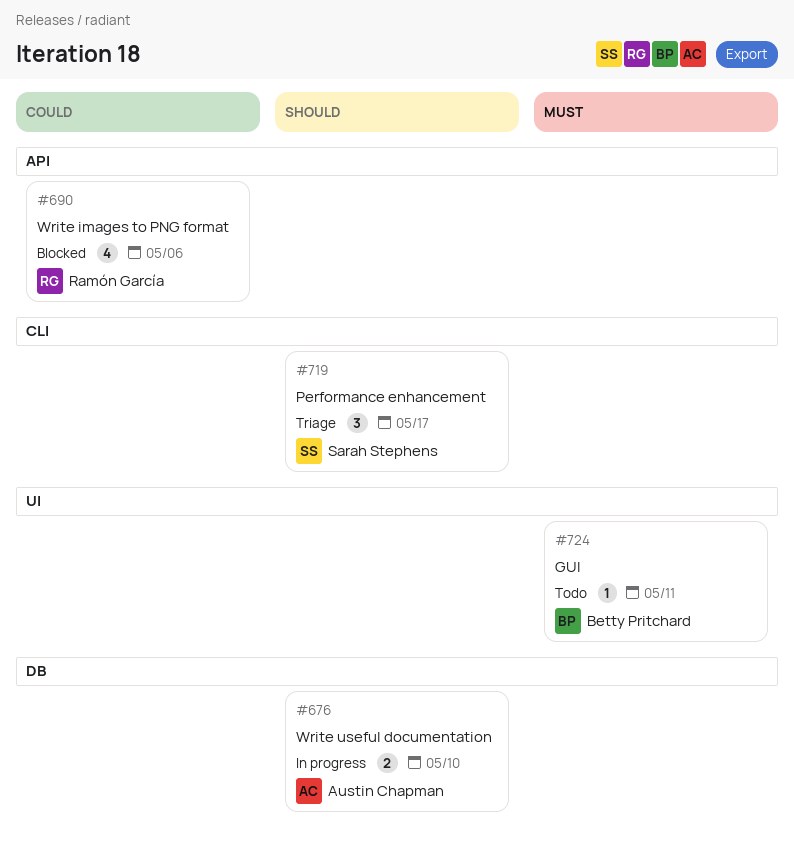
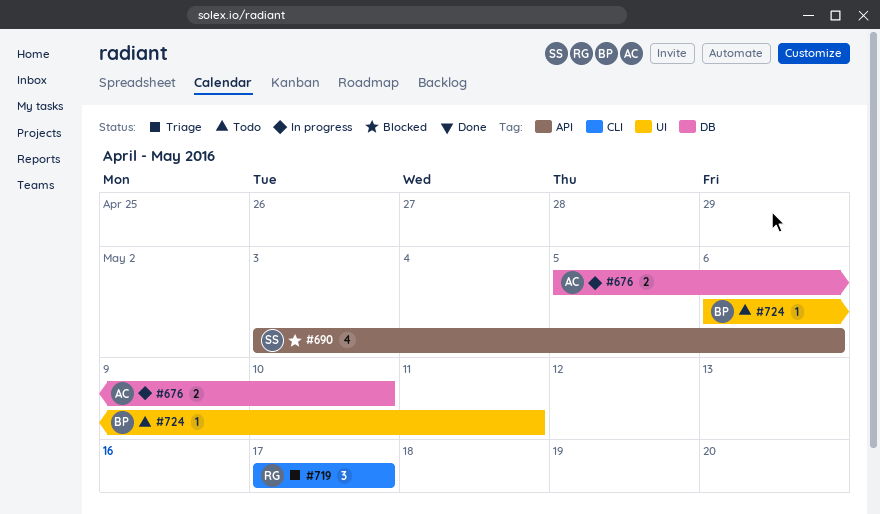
#690, owner: Ramón García -> Sarah Stephens
#719, owner: Sarah Stephens -> Ramón García

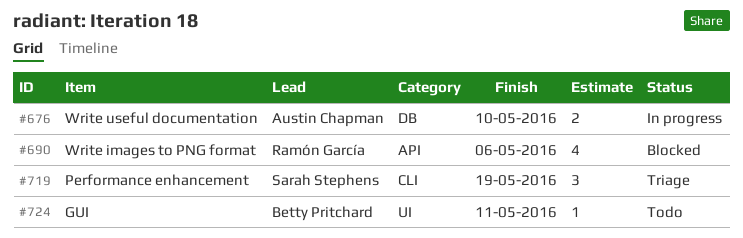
#690, owner: Sarah Stephens -> Ramón García
#719, owner: Ramón García -> Sarah Stephens
#719, due: May 17 -> May 19

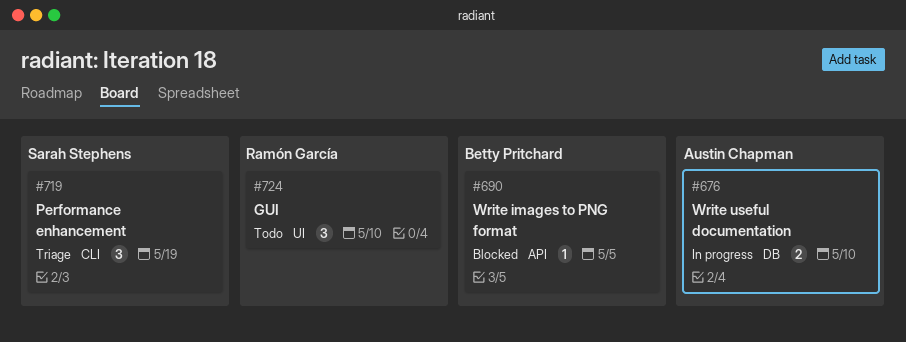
#690, owner: Ramón García -> Betty Pritchard
#690, estimate: 4 -> 1
#690, due: May 6 -> May 5
#724, owner: Betty Pritchard -> Ramón García
#724, estimate: 1 -> 3
#724, due: May 11 -> May 10

